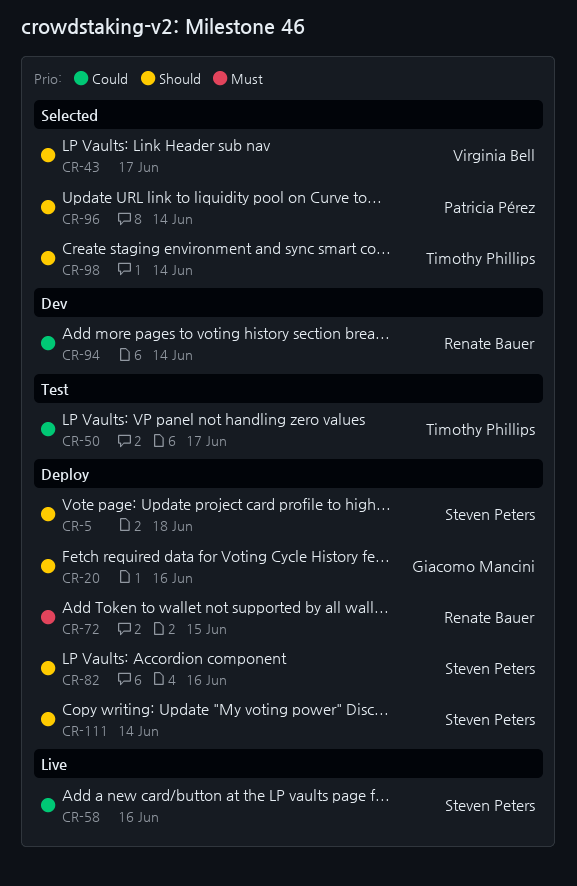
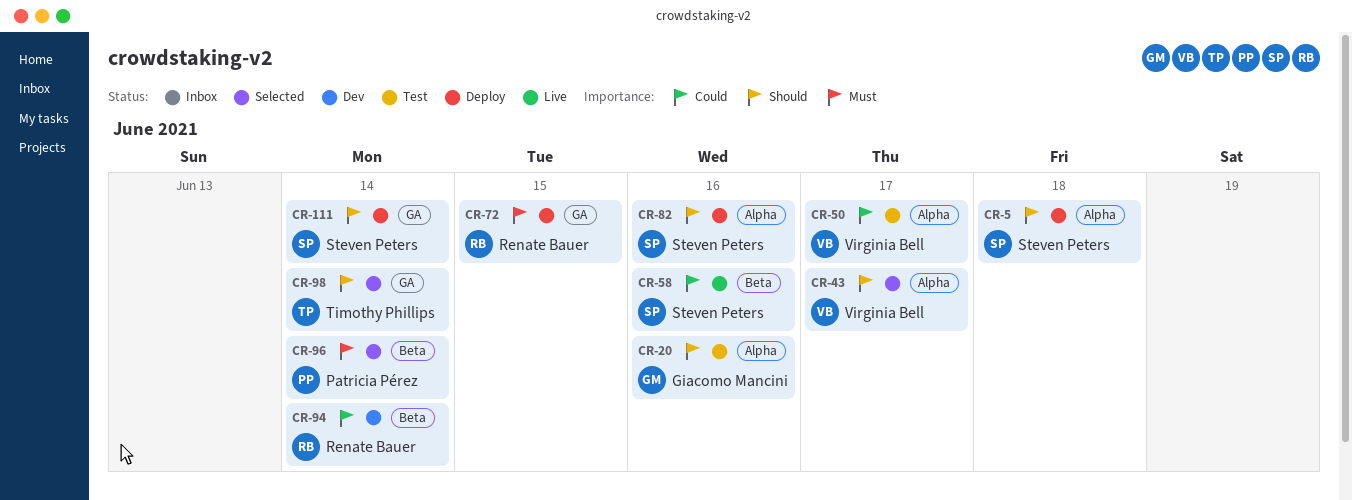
CR-20, status: Deploy -> Test
CR-50, owner: Timothy Phillips -> Virginia Bell
CR-96, priority: Should -> Must

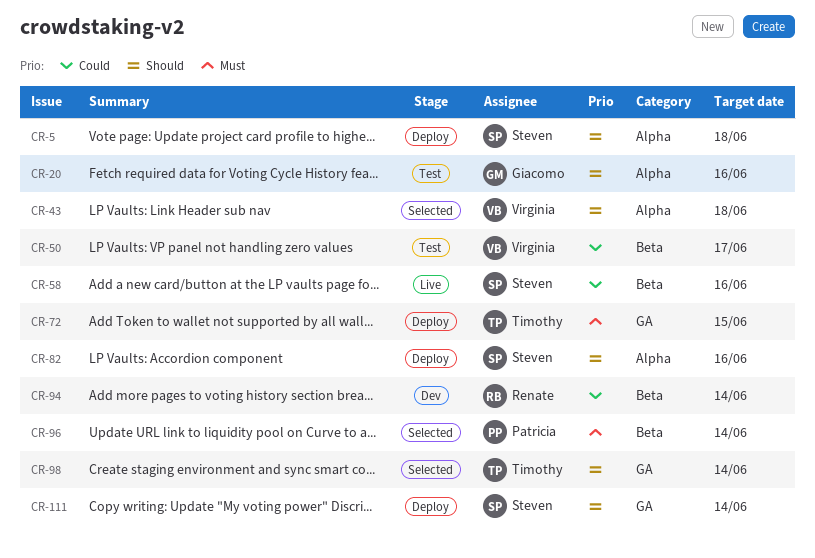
CR-43, due: Jun 17 -> Jun 18
CR-50, label: Alpha -> Beta
CR-72, owner: Renate Bauer -> Timothy Phillips

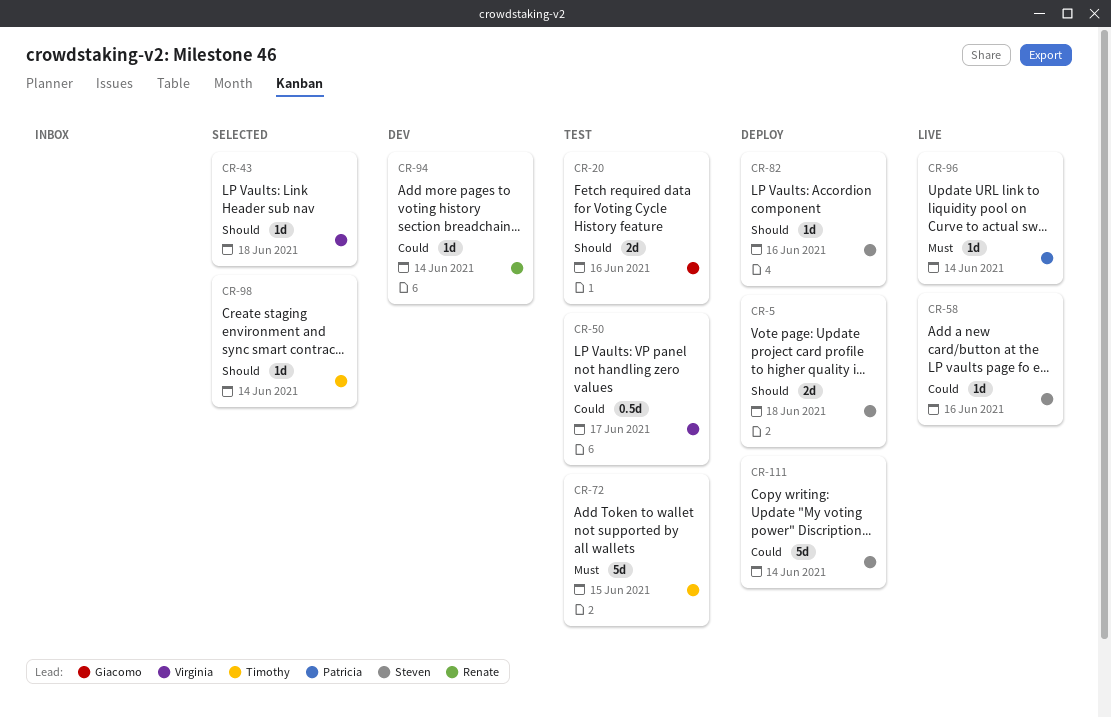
CR-72, status: Deploy -> Test
CR-96, status: Selected -> Live
CR-111, priority: Should -> Could

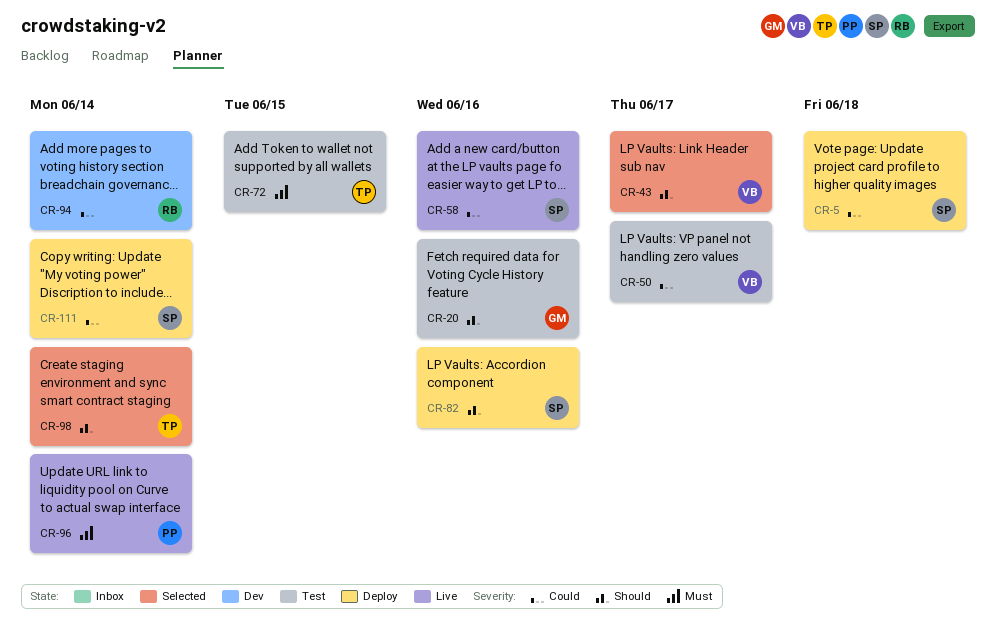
CR-5, priority: Should -> Could
CR-43, due: Jun 18 -> Jun 17

